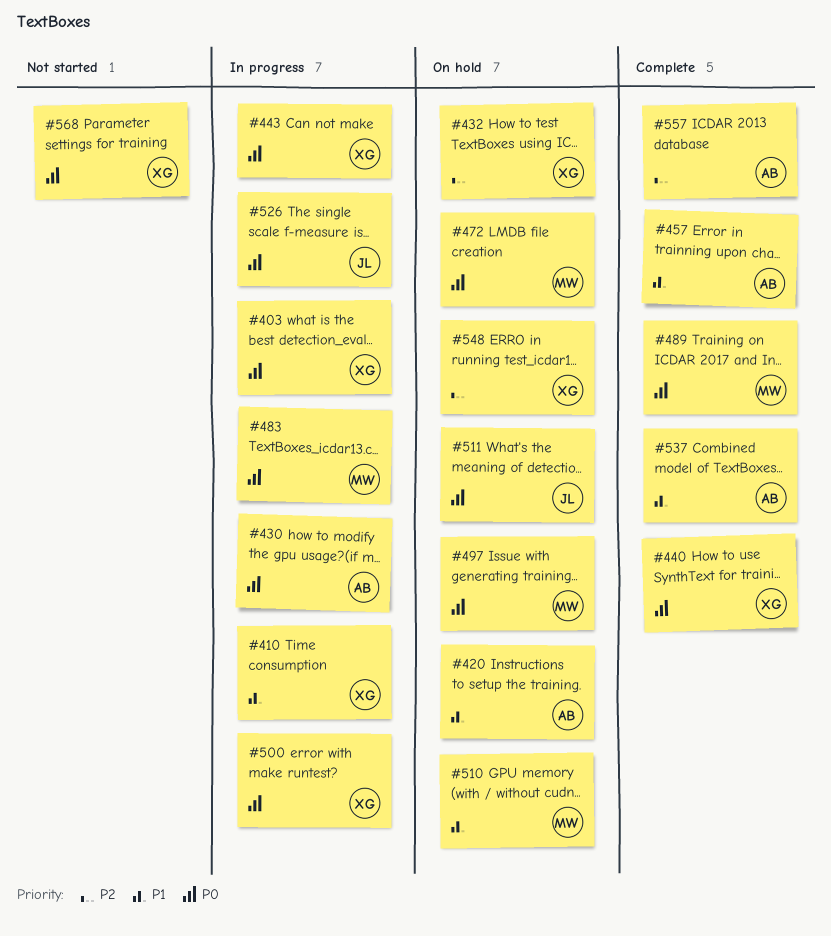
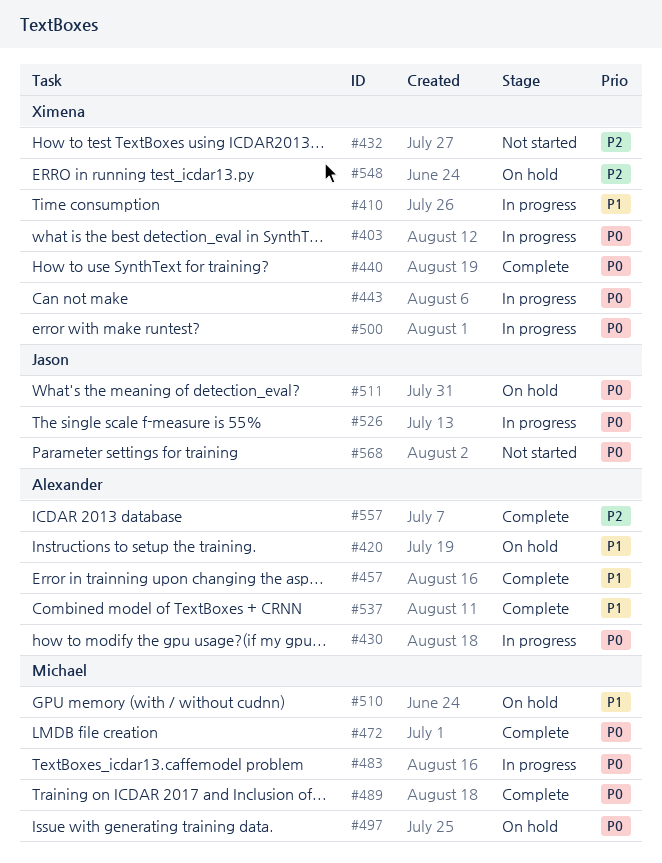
#432, status: On hold -> Not started
#472, status: On hold -> Complete
#568, owner: Ximena -> Jason

